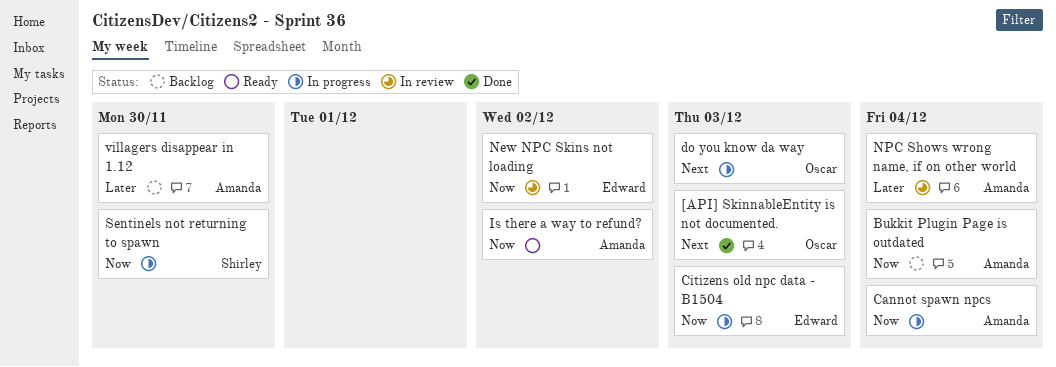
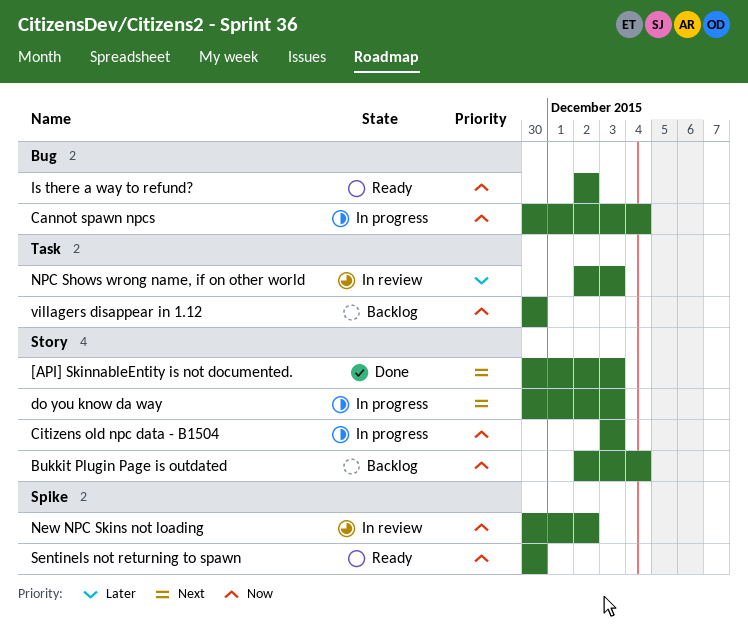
NPC Shows wrong name, if on other world, due: Dec 4 -> Dec 3
Sentinels not returning to spawn, status: In progress -> Ready
villagers disappear in 1.12, priority: Later -> Now

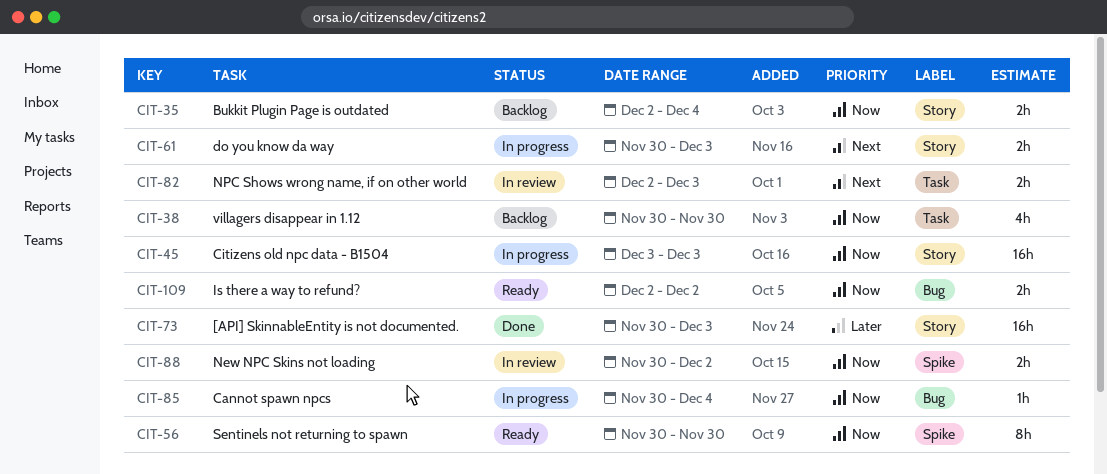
[API] SkinnableEntity is not documented., priority: Next -> Later
NPC Shows wrong name, if on other world, priority: Later -> Next

